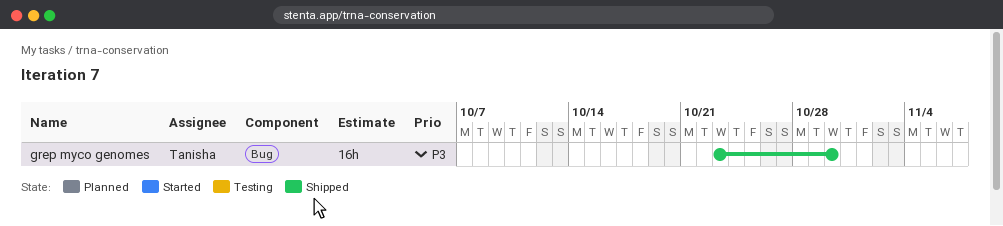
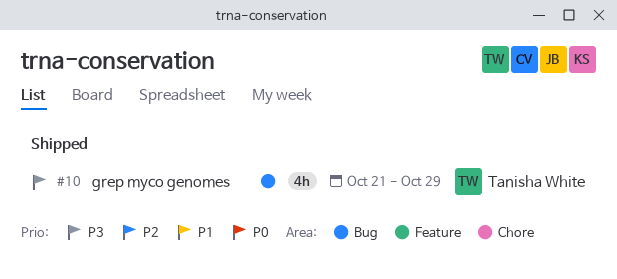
grep myco genomes, estimate: 16h -> 4h
grep myco genomes, start: Oct 23 -> Oct 21
grep myco genomes, due: Oct 30 -> Oct 29

